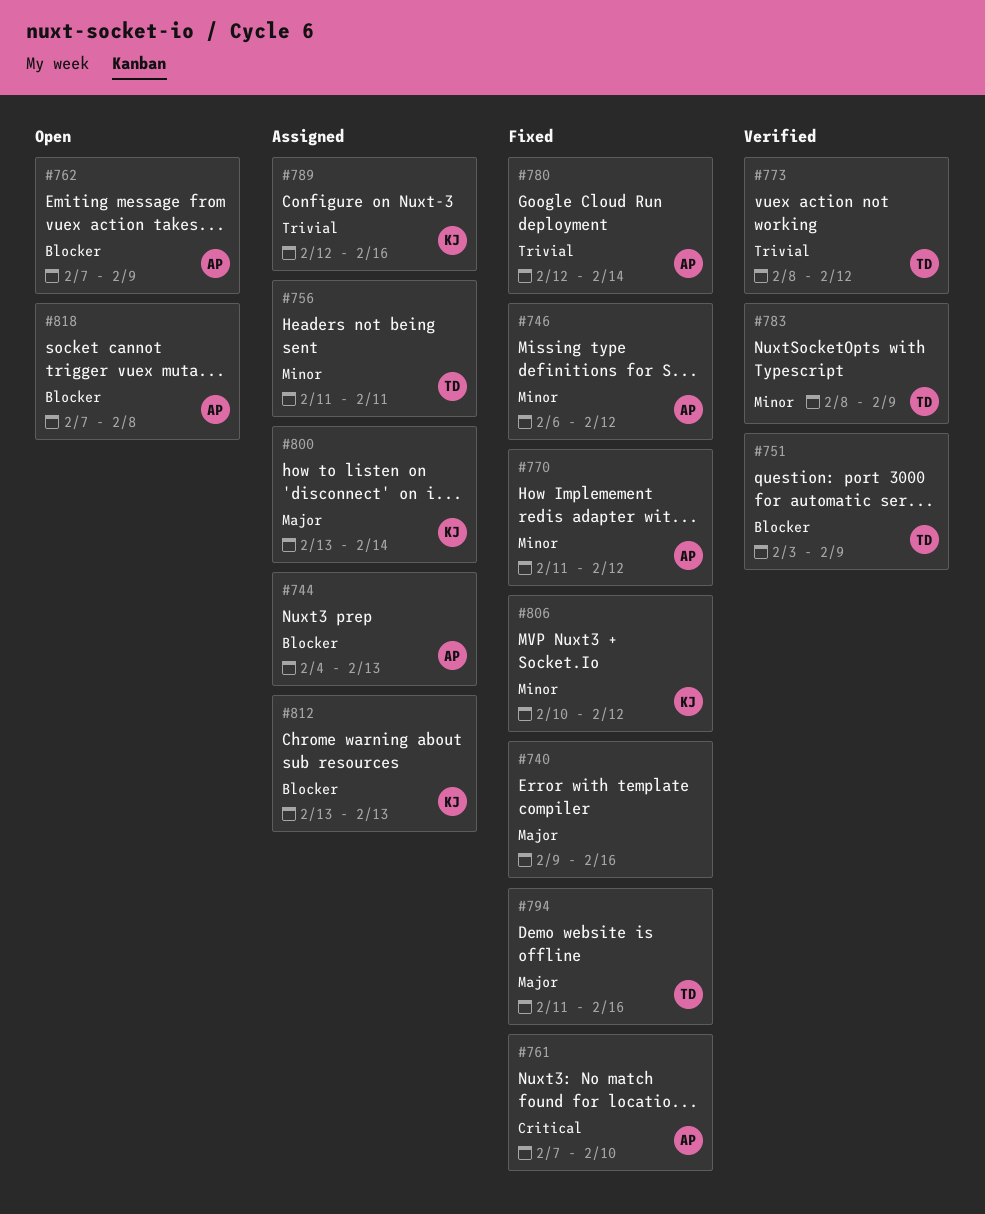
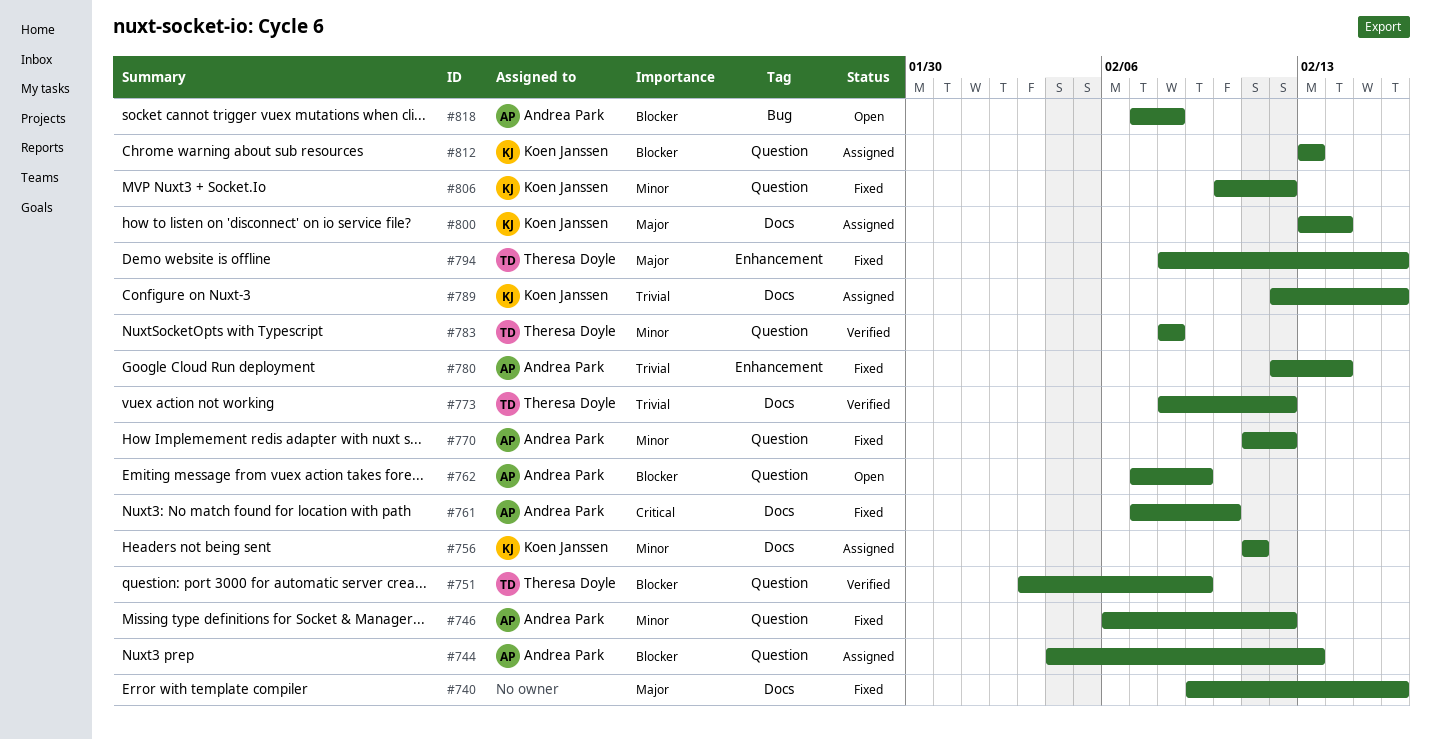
#756, owner: Theresa Doyle -> Koen Janssen
#783, due: Feb 9 -> Feb 8
#794, start: Feb 11 -> Feb 8

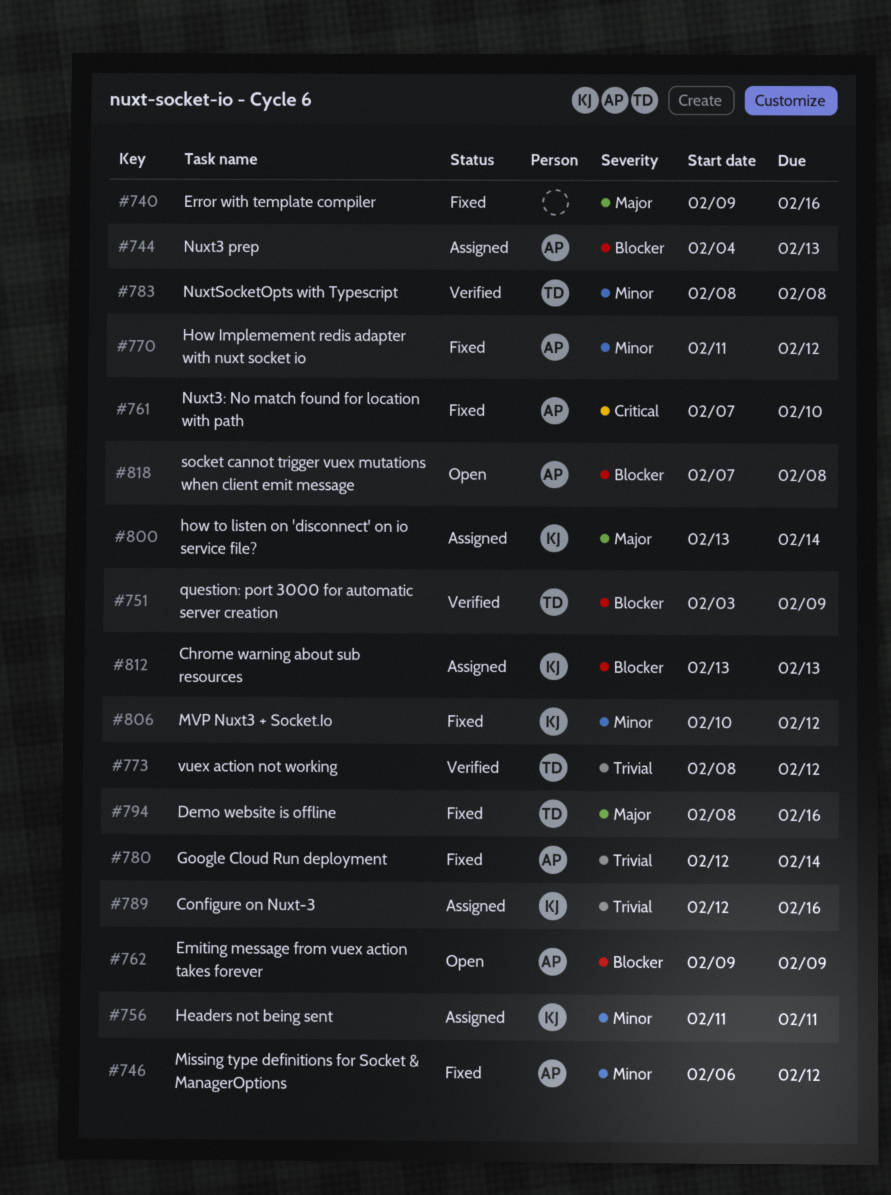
#762, start: Feb 7 -> Feb 9

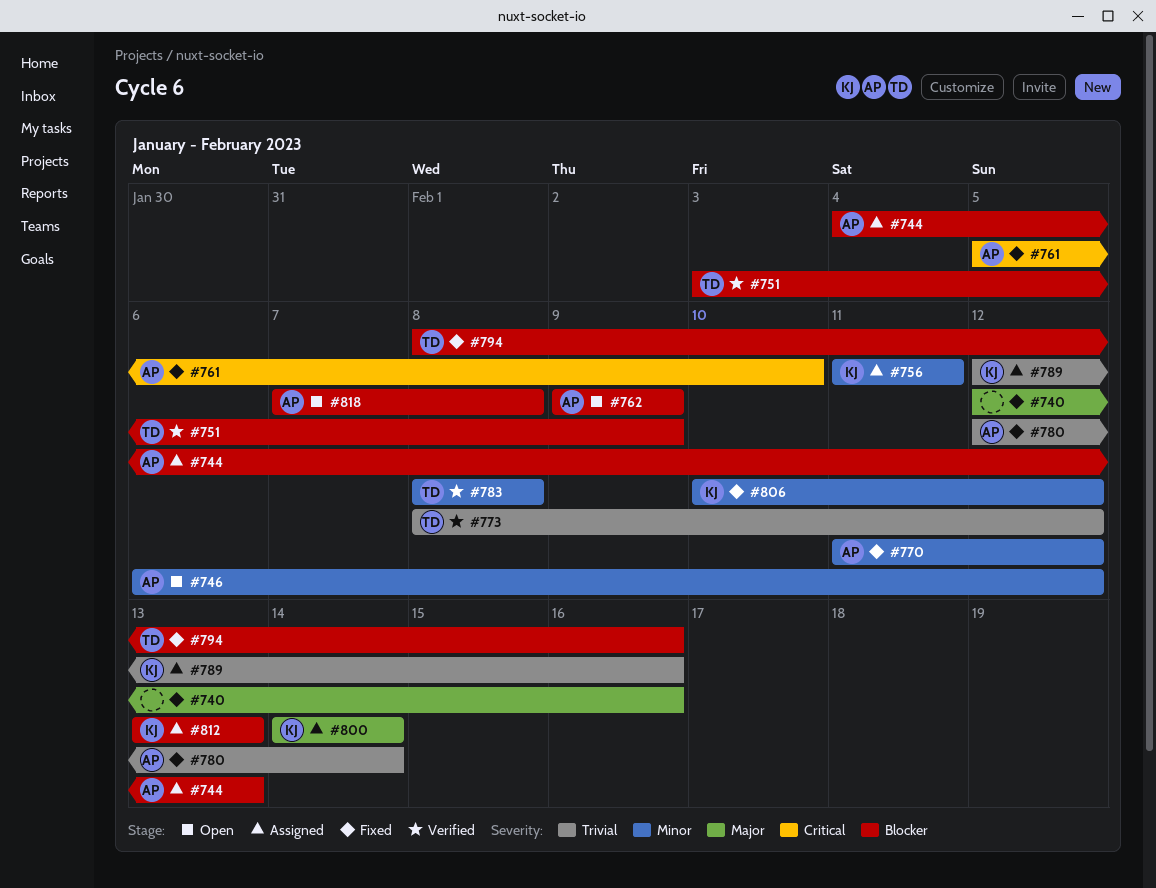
#740, start: Feb 9 -> Feb 12
#746, status: Fixed -> Open
#761, start: Feb 7 -> Feb 5
#794, priority: Major -> Blocker
#800, start: Feb 13 -> Feb 14

